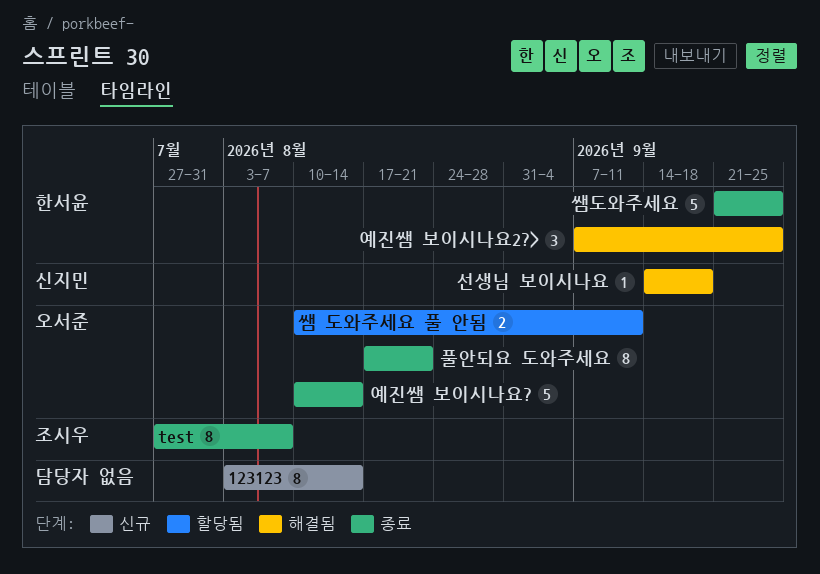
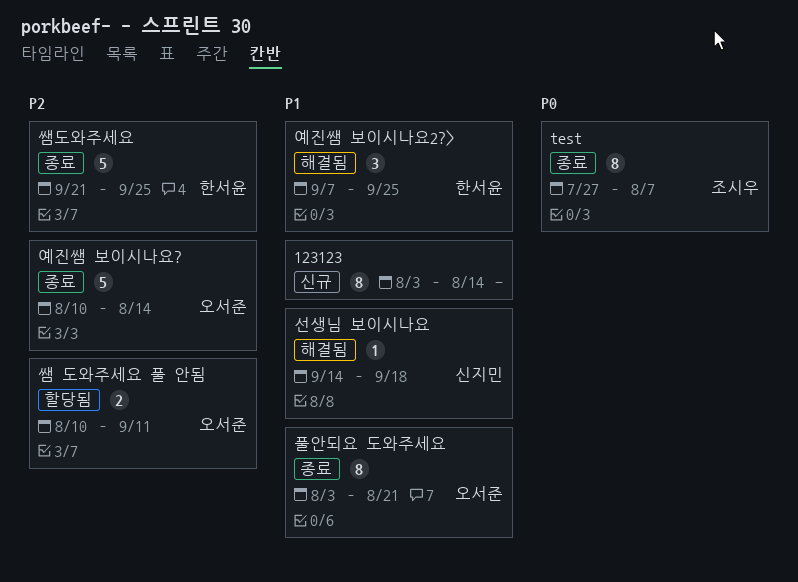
풀안되요 도와주세요, start: Aug 17 -> Aug 3

